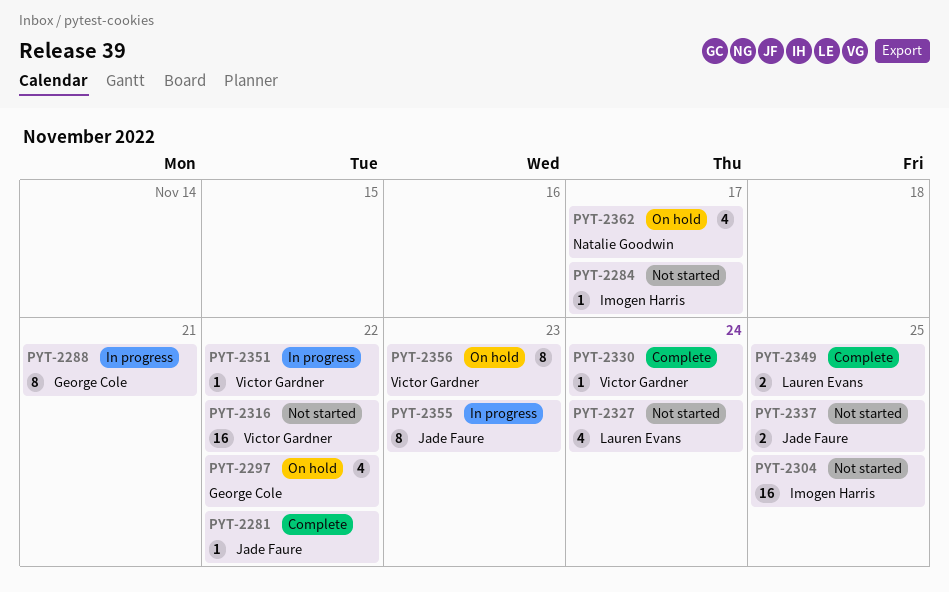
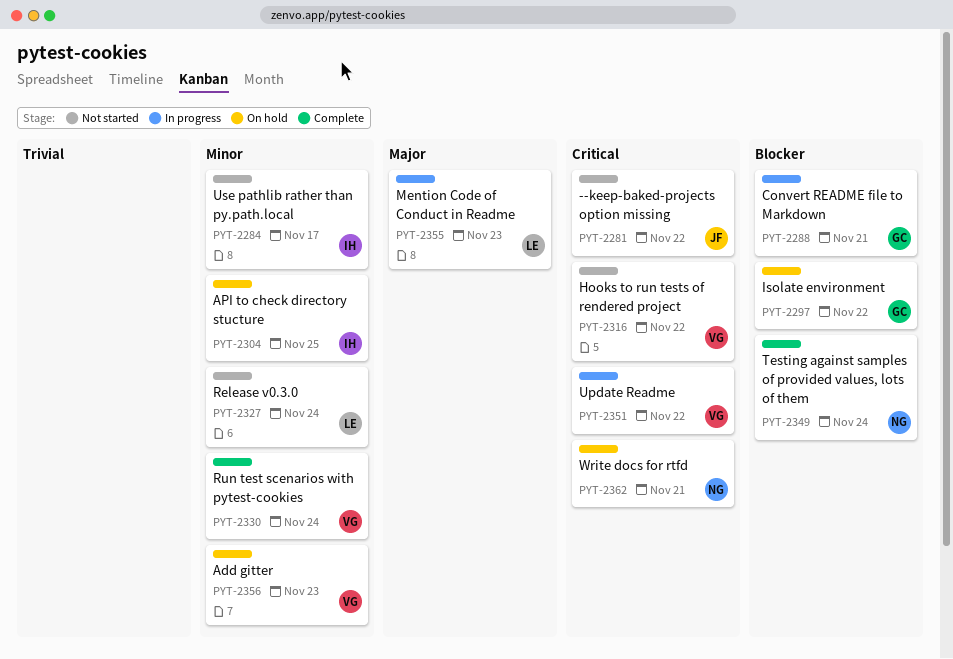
PYT-2281, status: Complete -> Not started
PYT-2304, status: Not started -> On hold
PYT-2337: present -> none
PYT-2349, owner: Lauren Evans -> Natalie Goodwin
PYT-2349, due: Nov 25 -> Nov 24
PYT-2355, owner: Jade Faure -> Lauren Evans
PYT-2362, due: Nov 17 -> Nov 21

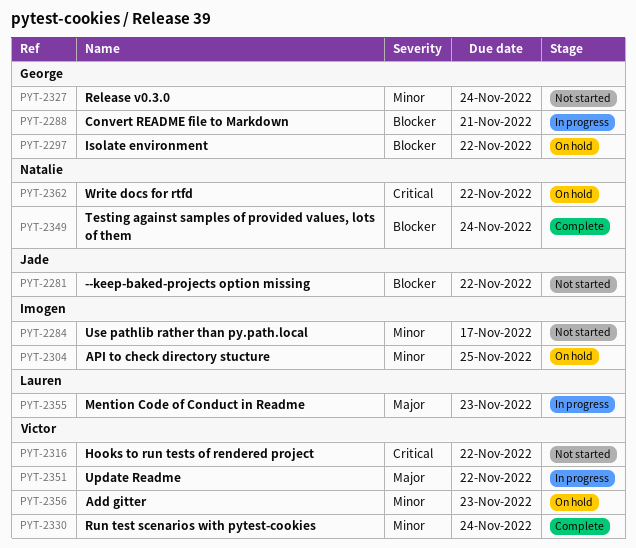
PYT-2281, priority: Critical -> Blocker
PYT-2327, owner: Lauren -> George
PYT-2351, priority: Critical -> Major
PYT-2362, due: Nov 21 -> Nov 22

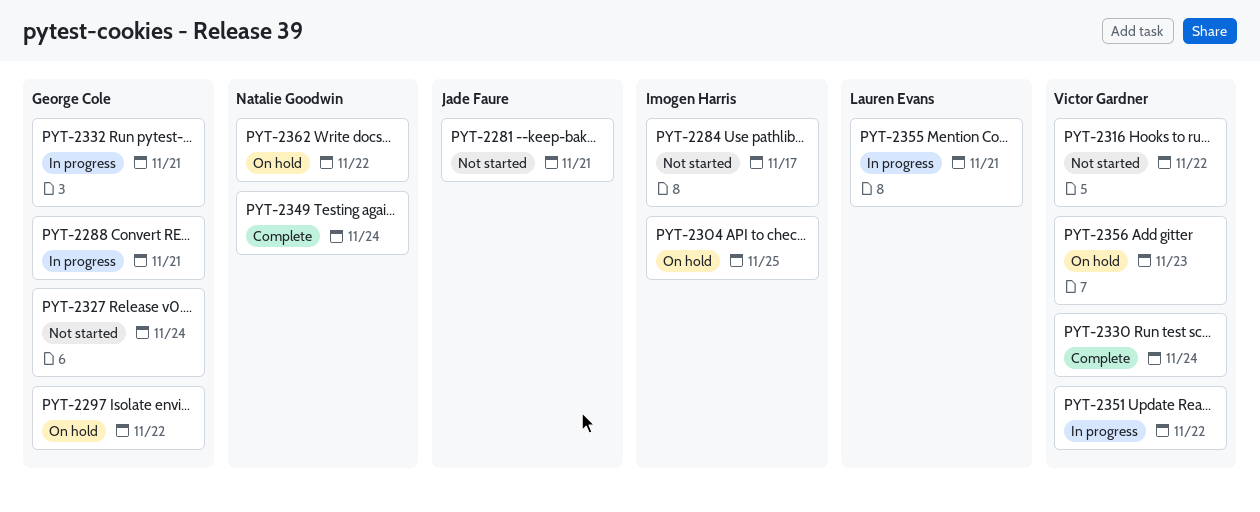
PYT-2281, due: Nov 22 -> Nov 21
PYT-2332: none -> present
PYT-2355, due: Nov 23 -> Nov 21

